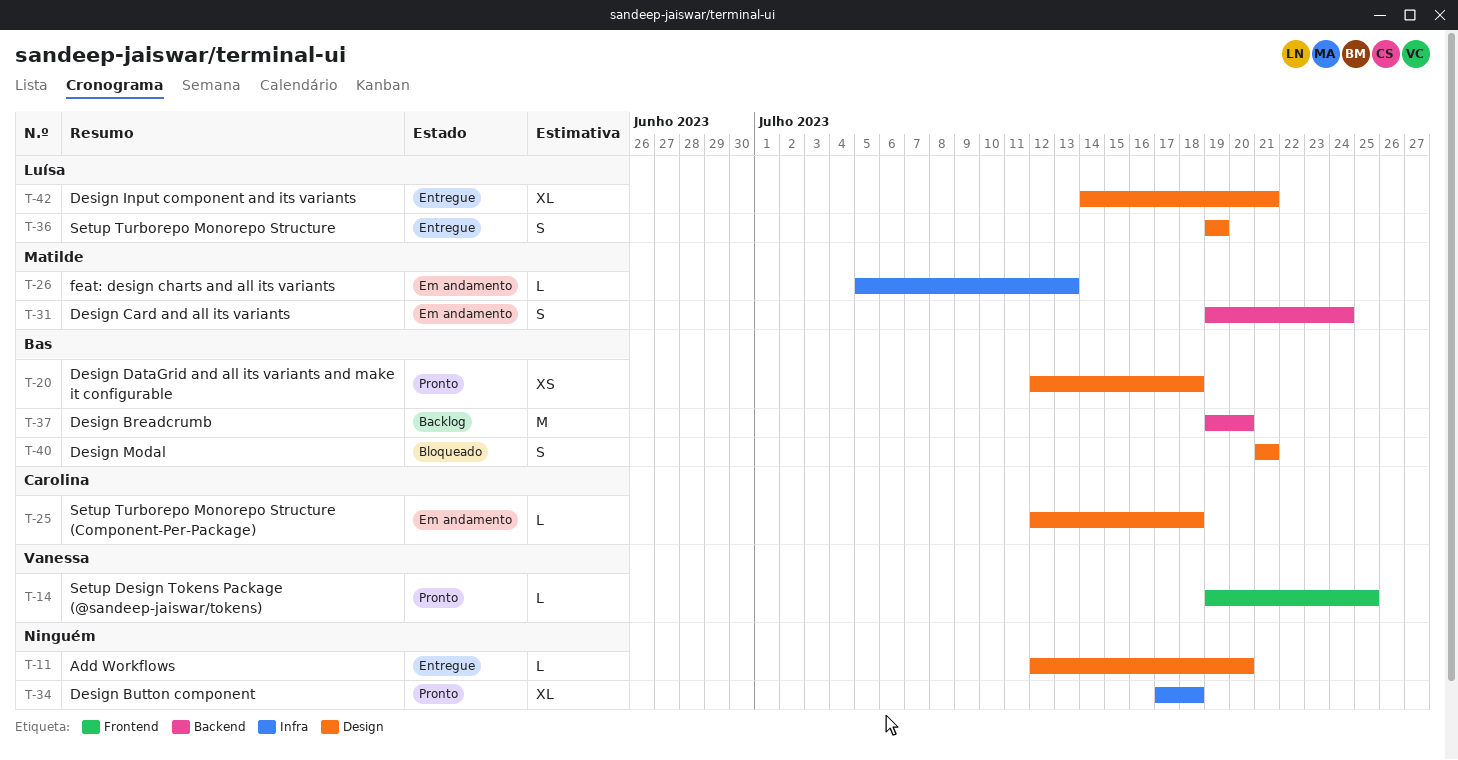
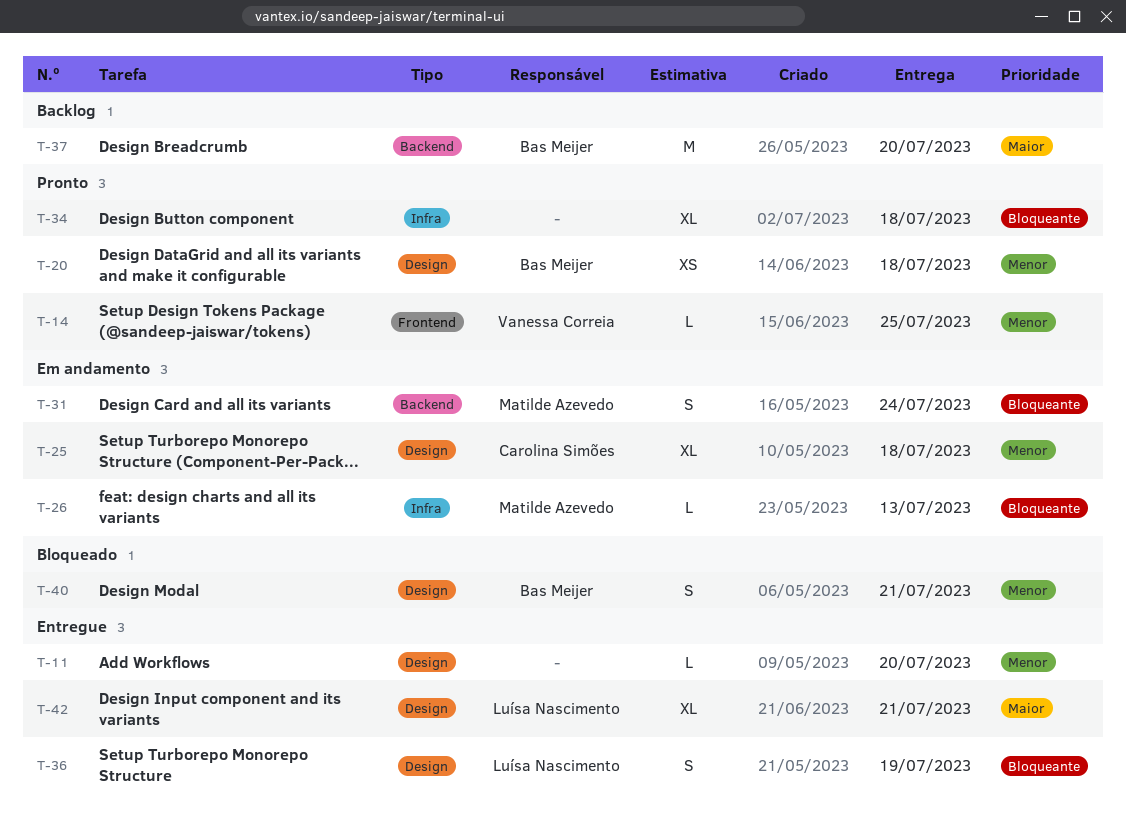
T-25, estimate: L -> XL

